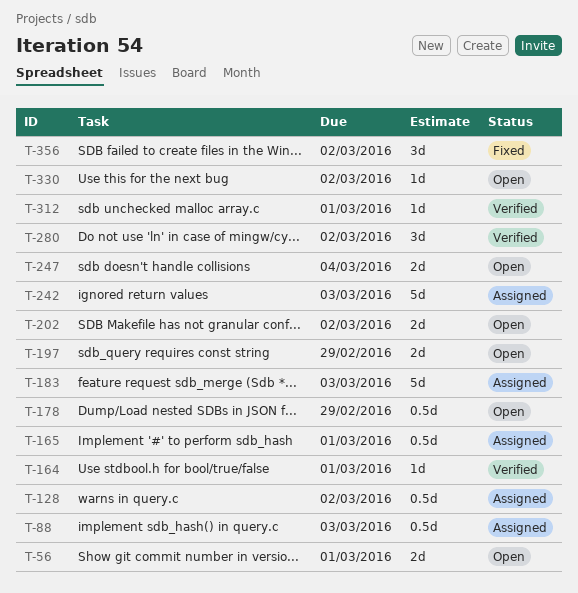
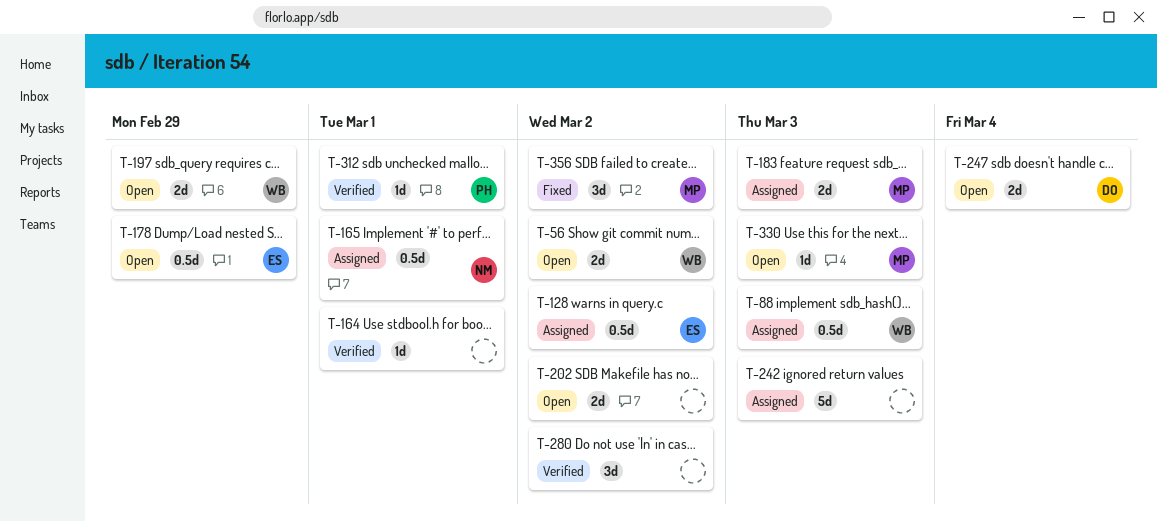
T-56, due: Mar 1 -> Mar 2
T-183, estimate: 5d -> 2d
T-330, due: Mar 2 -> Mar 3

